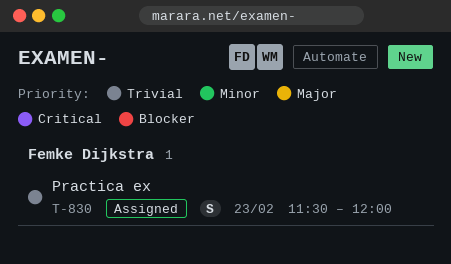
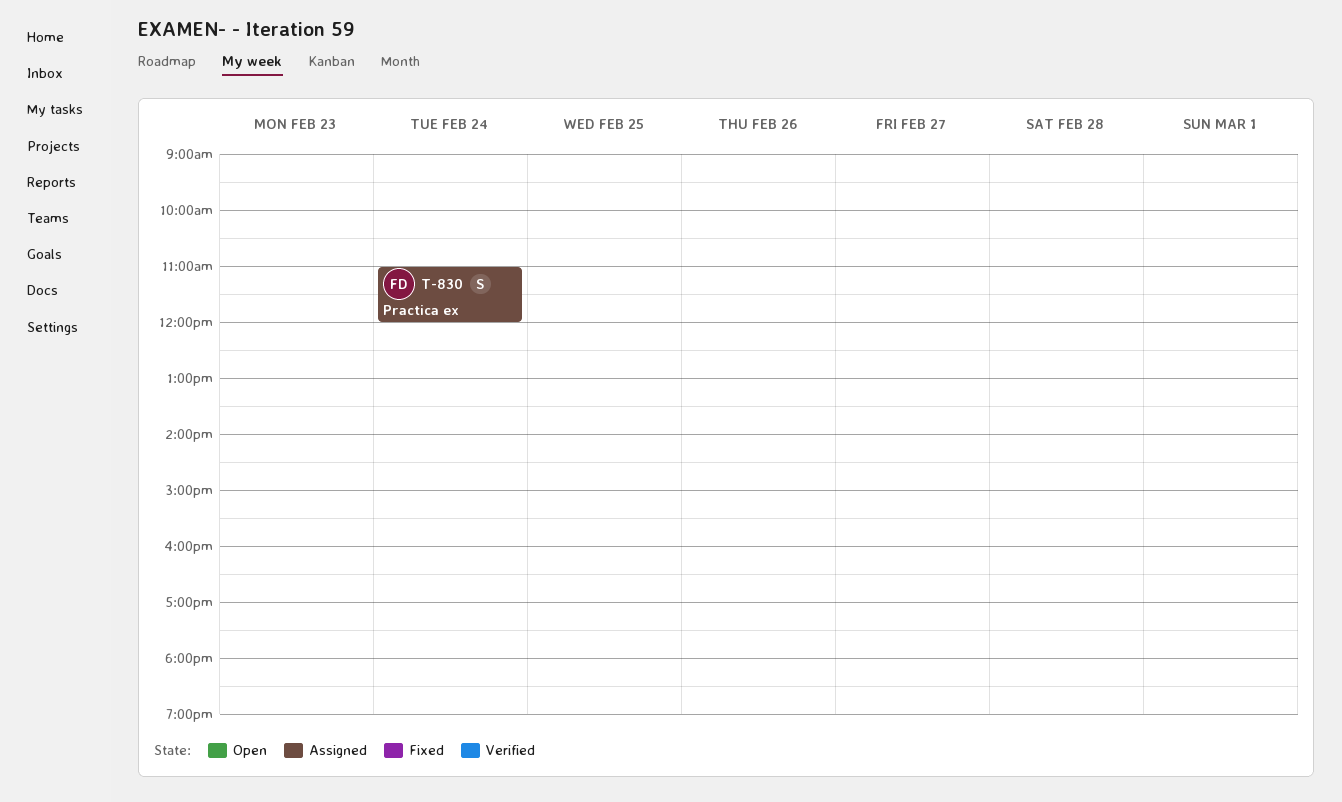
T-830, day: Feb 23 -> Feb 24
T-830, begins: 11:30 -> 11:00

